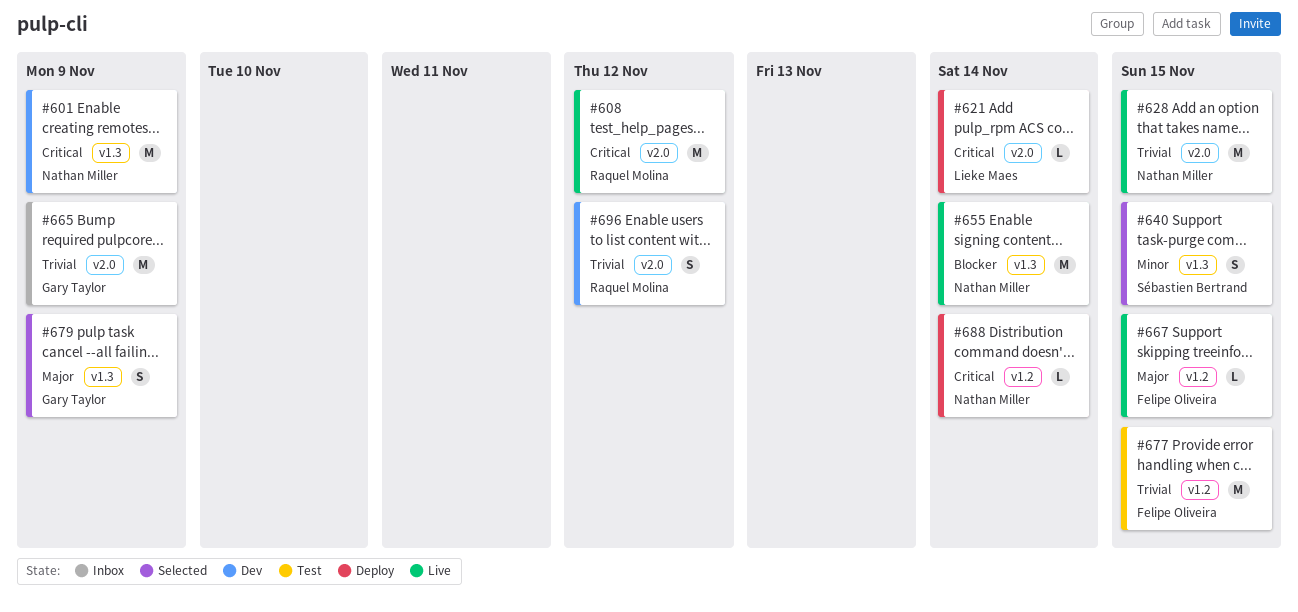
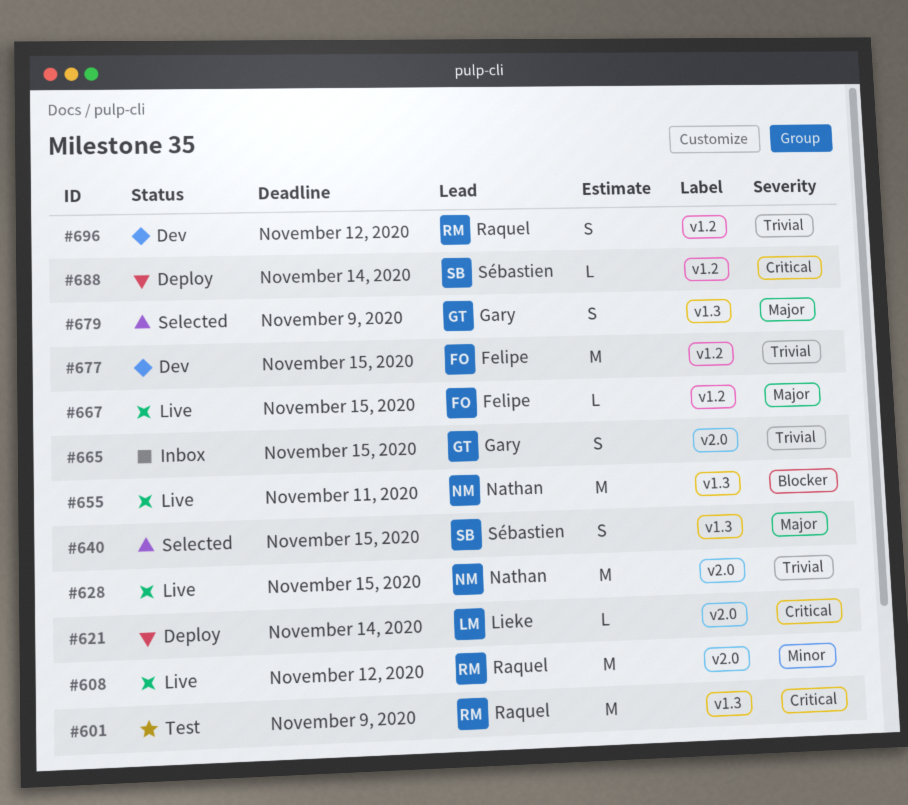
#601, status: Dev -> Test
#601, owner: Nathan Miller -> Raquel Molina
#608, priority: Critical -> Minor
#640, priority: Minor -> Major
#655, due: Nov 14 -> Nov 11
#665, estimate: M -> S
#665, due: Nov 9 -> Nov 15
#677, status: Test -> Dev
#688, owner: Nathan Miller -> Sébastien Bertrand
#696, label: v2.0 -> v1.2

